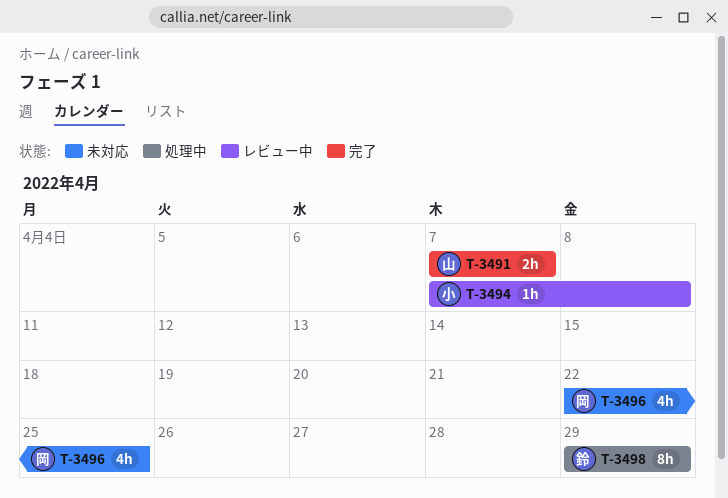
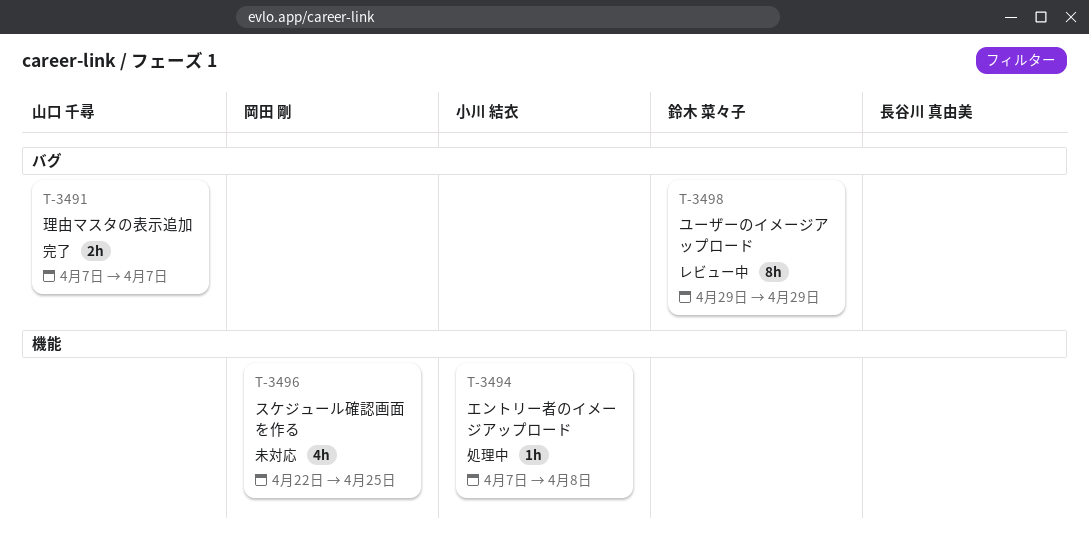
T-3494, status: レビュー中 -> 処理中
T-3498, status: 処理中 -> レビュー中

